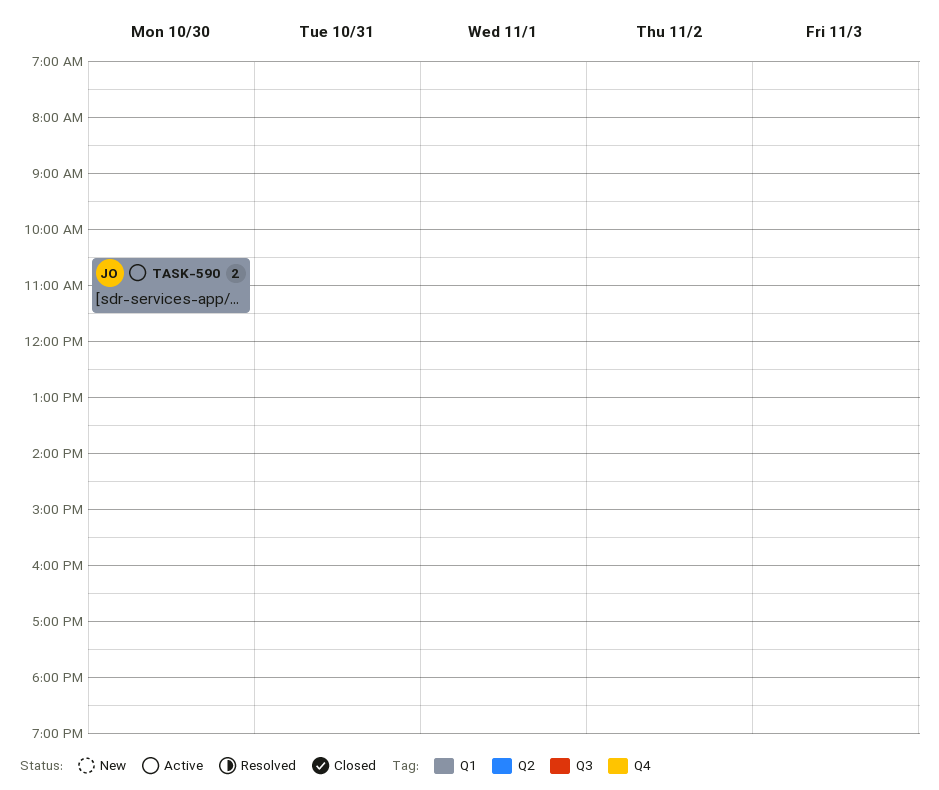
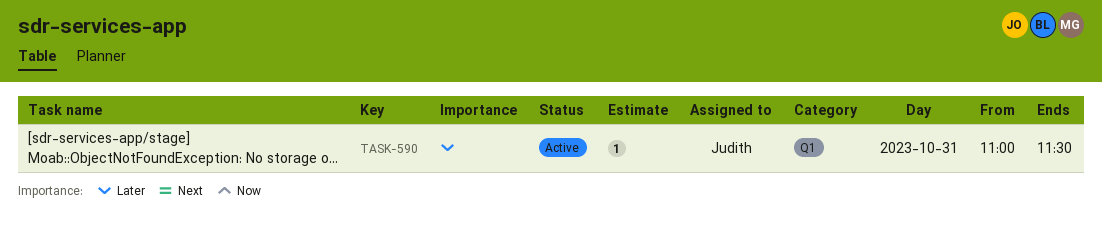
TASK-590, estimate: 2 -> 1
TASK-590, day: Oct 30 -> Oct 31
TASK-590, begins: 10:30 -> 11:00

